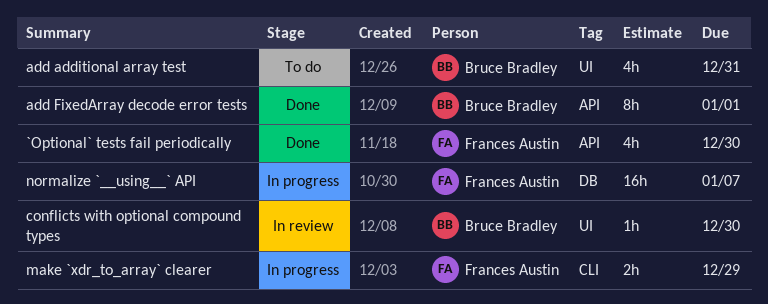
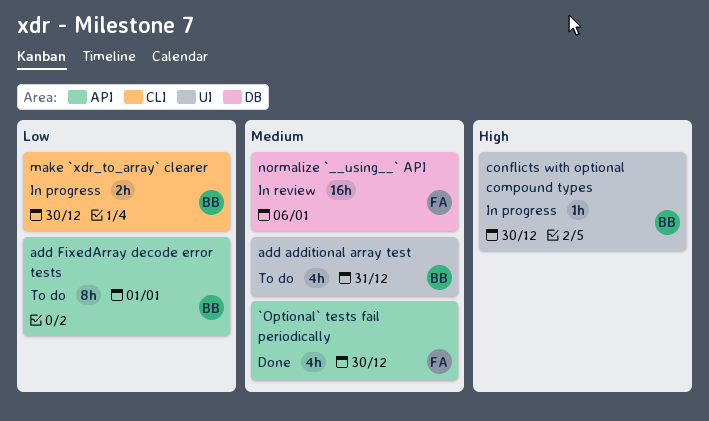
add FixedArray decode error tests, status: Done -> To do
conflicts with optional compound types, status: In review -> In progress
make `xdr_to_array` clearer, owner: Frances Austin -> Bruce Bradley
make `xdr_to_array` clearer, due: Dec 29 -> Dec 30
normalize `__using__` API, status: In progress -> In review
normalize `__using__` API, due: Jan 7 -> Jan 6

